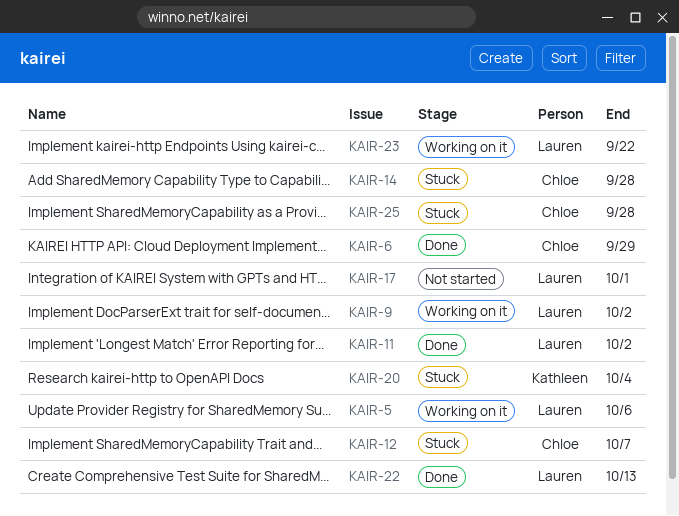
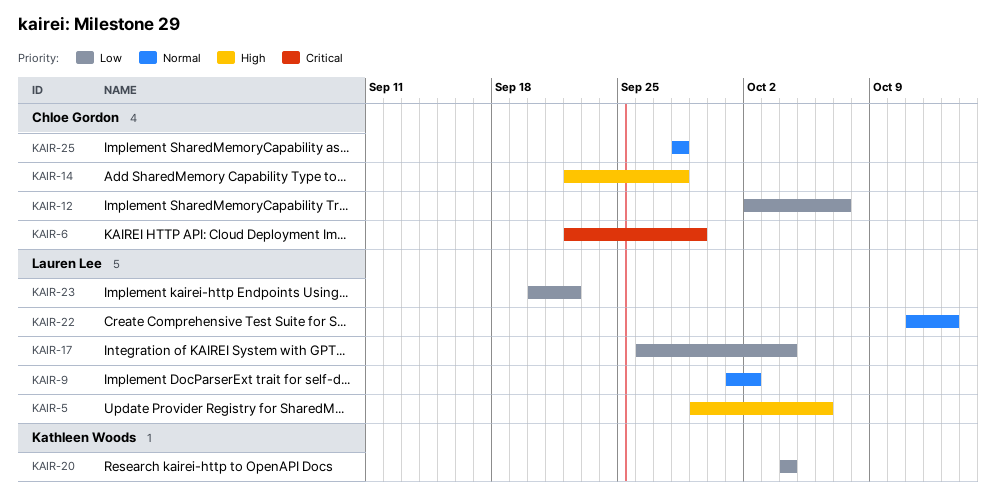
KAIR-11: present -> none
KAIR-17, due: Oct 1 -> Oct 4

